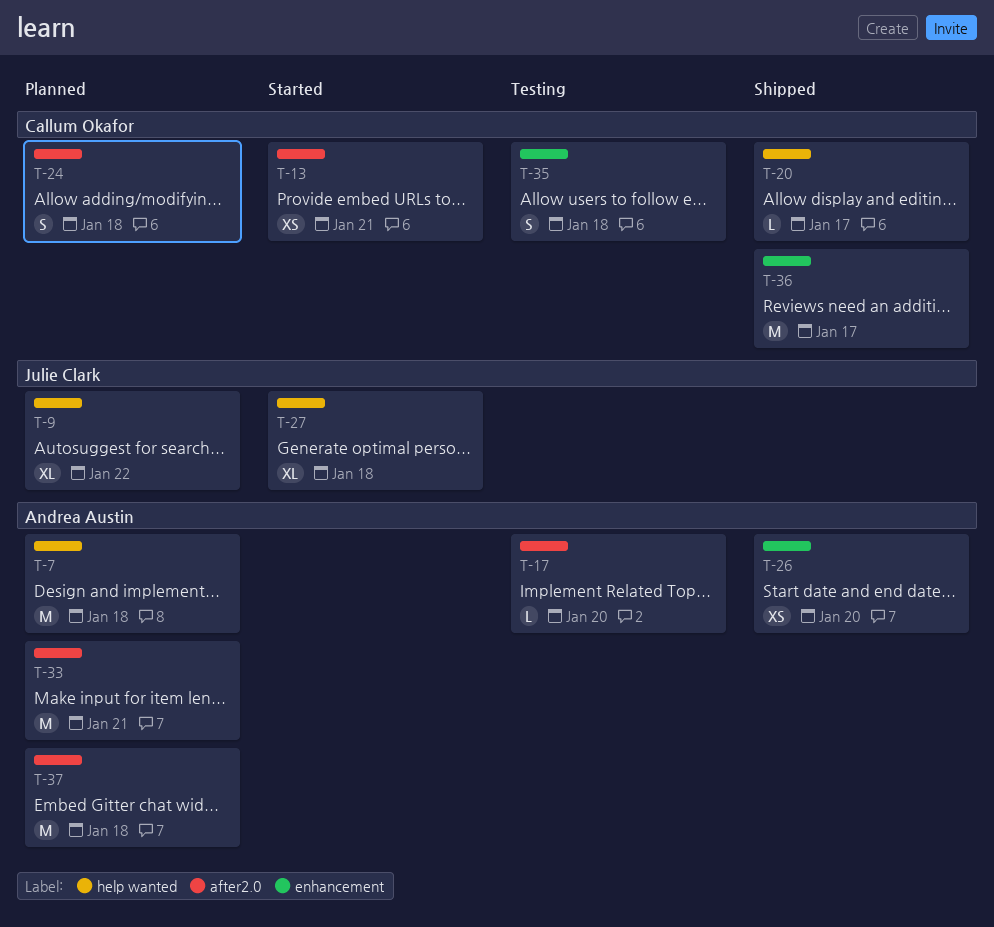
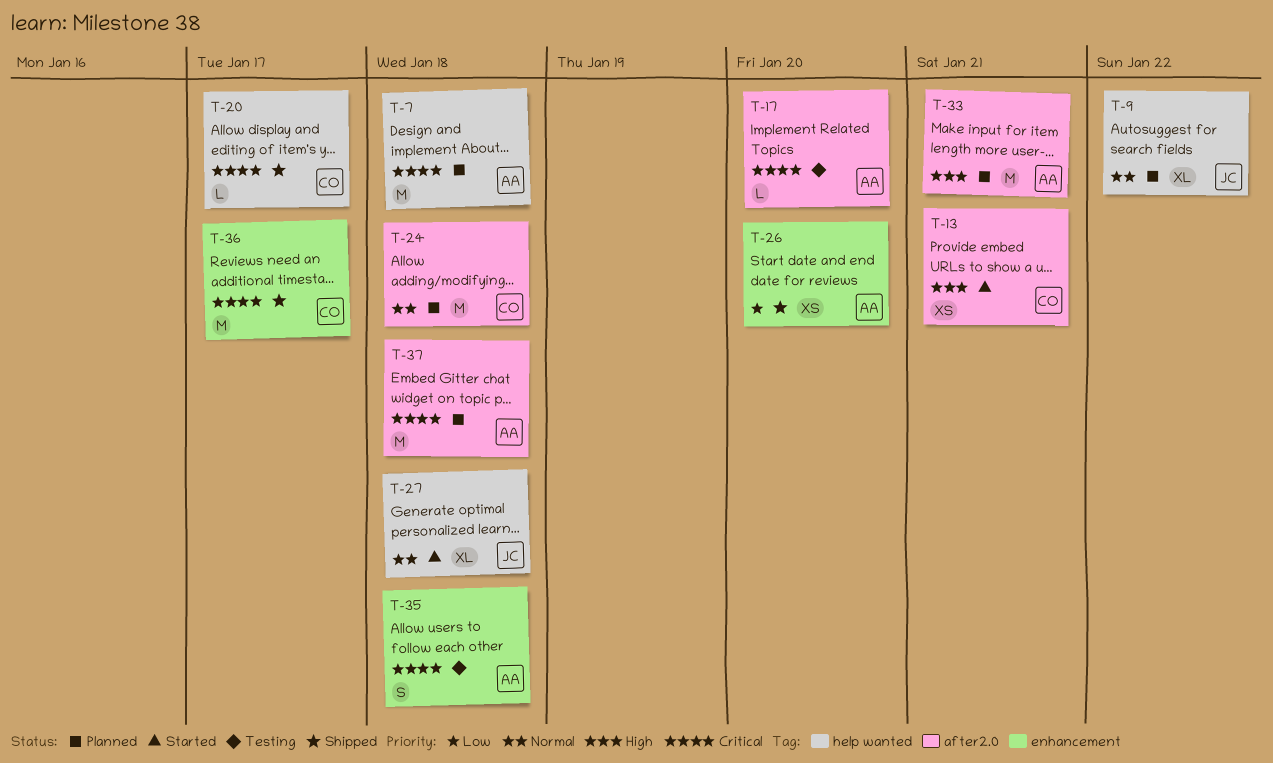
T-24, estimate: S -> M
T-35, owner: Callum Okafor -> Andrea Austin

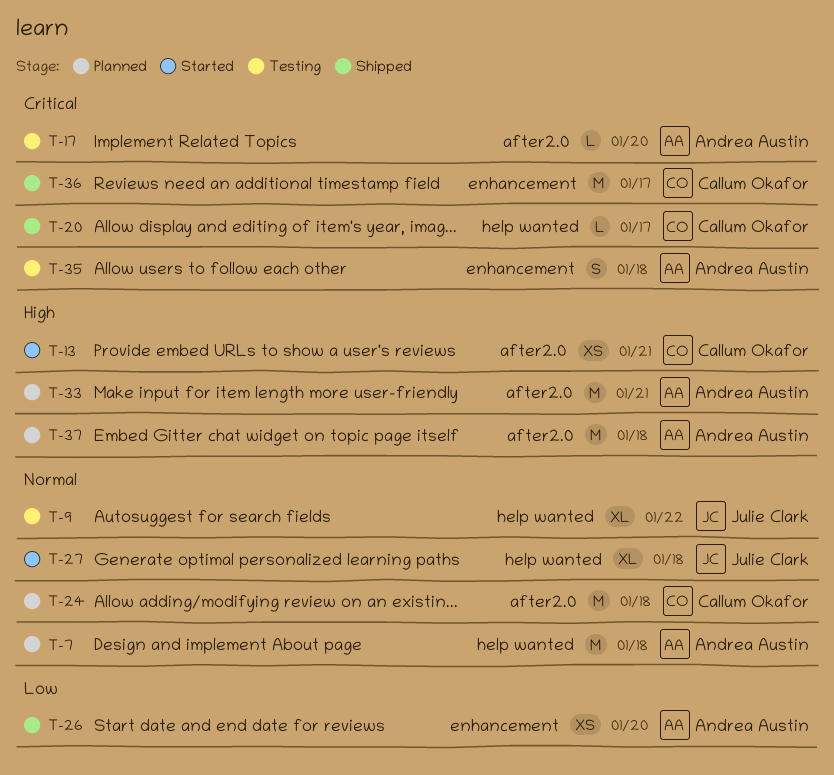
T-7, priority: Critical -> Normal
T-9, status: Planned -> Testing
T-37, priority: Critical -> High

